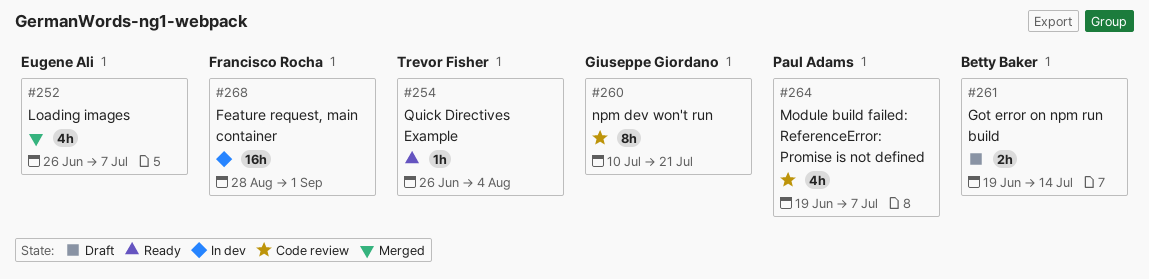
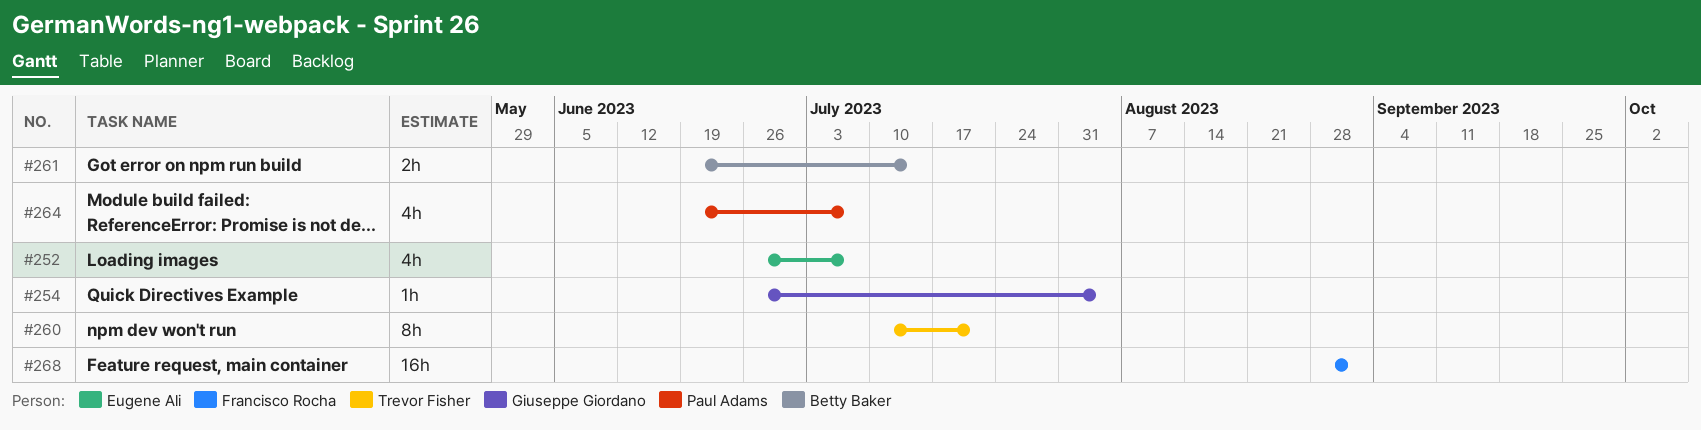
#254, owner: Trevor Fisher -> Giuseppe Giordano
#260, owner: Giuseppe Giordano -> Trevor Fisher

